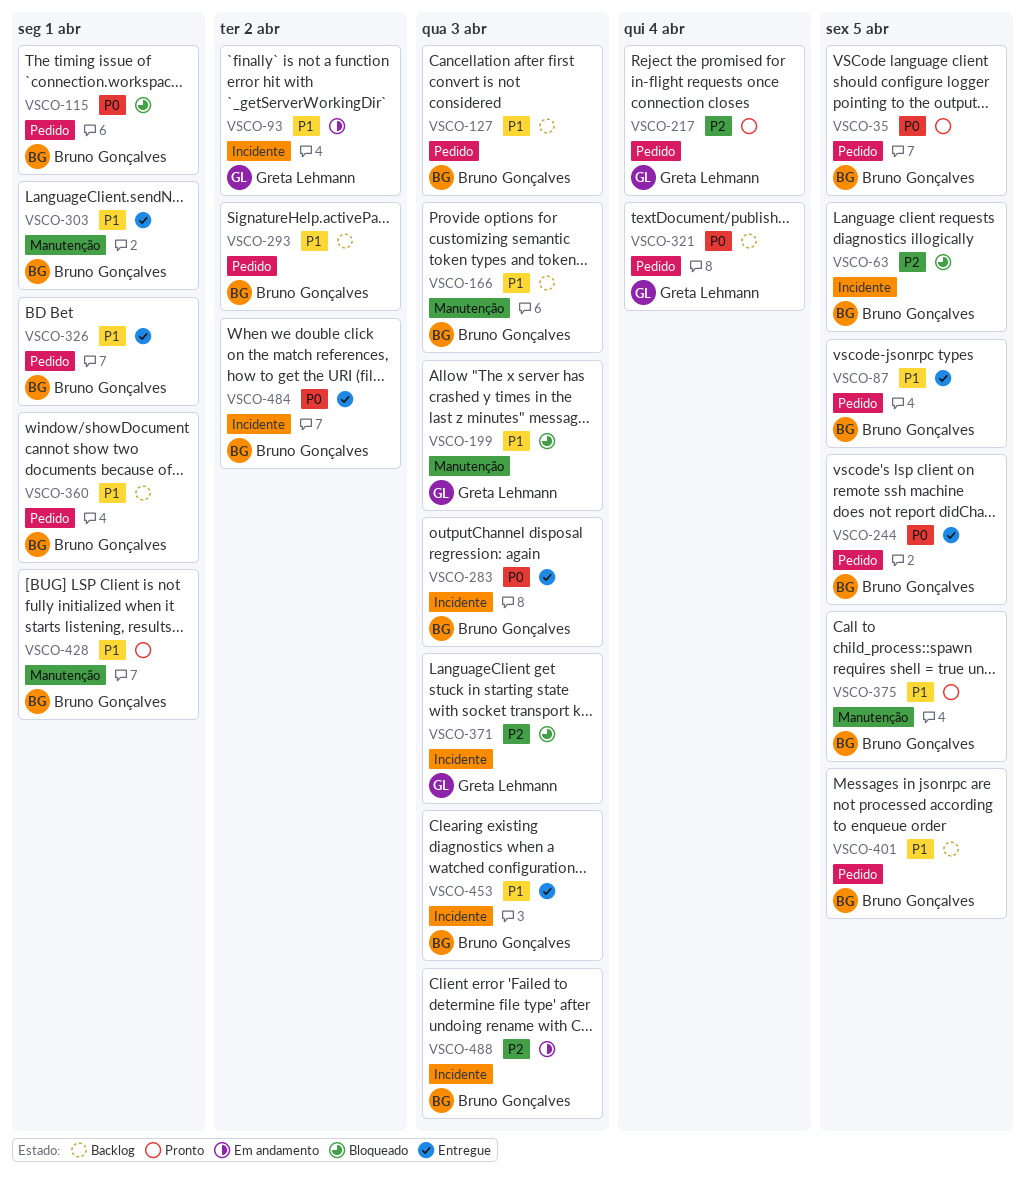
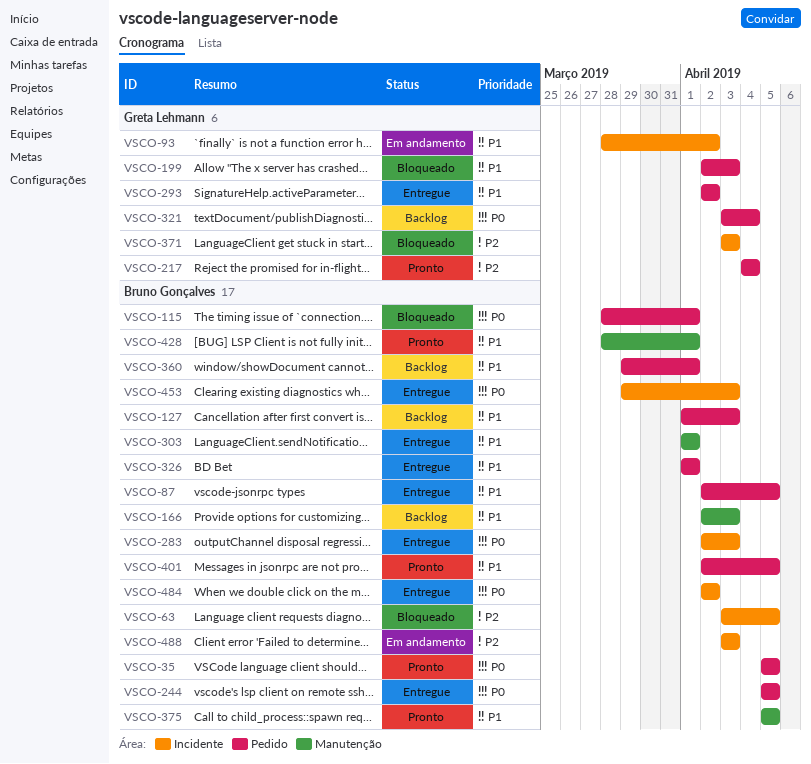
VSCO-199, label: Manutenção -> Pedido
VSCO-293, status: Backlog -> Entregue
VSCO-293, owner: Bruno Gonçalves -> Greta Lehmann
VSCO-401, status: Backlog -> Pronto
VSCO-453, priority: P1 -> P0

